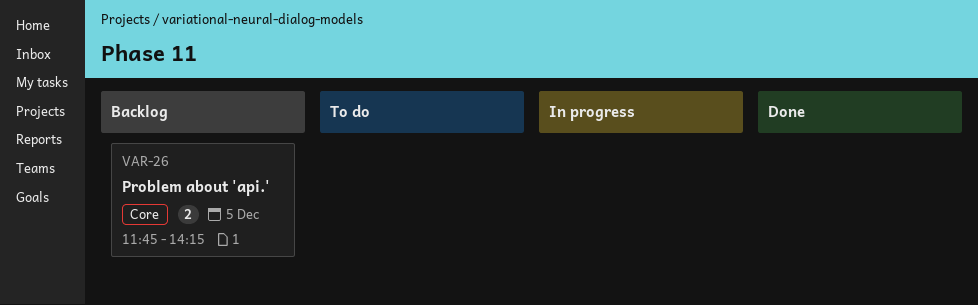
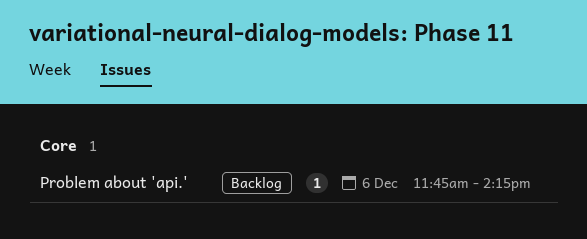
Problem about 'api.', estimate: 2 -> 1
Problem about 'api.', day: Dec 5 -> Dec 6

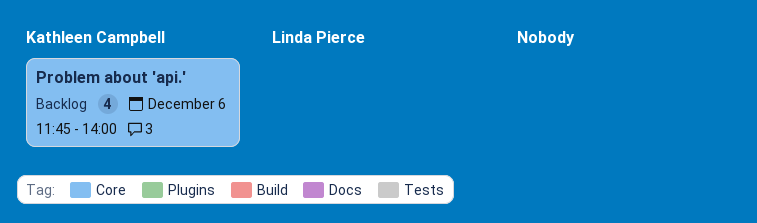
Problem about 'api.', estimate: 1 -> 4
Problem about 'api.', ends: 14:15 -> 14:00

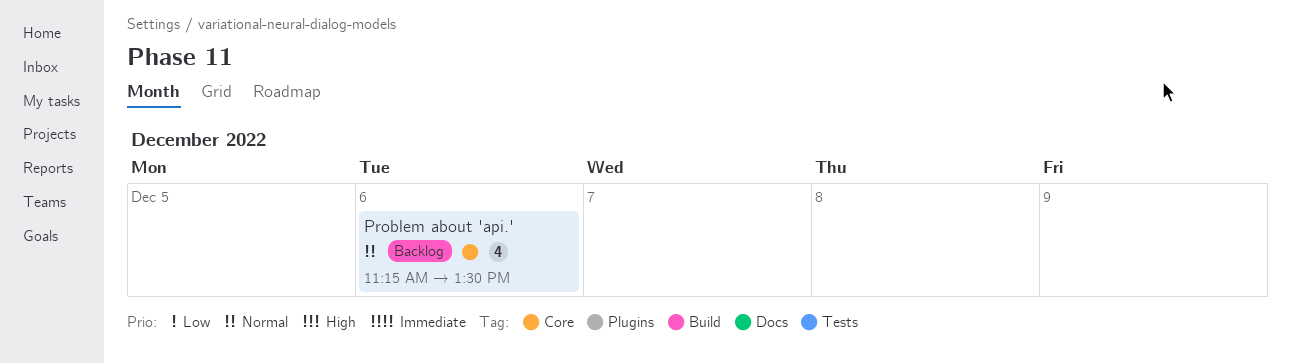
Problem about 'api.', begins: 11:45 -> 11:15
Problem about 'api.', ends: 14:00 -> 13:30

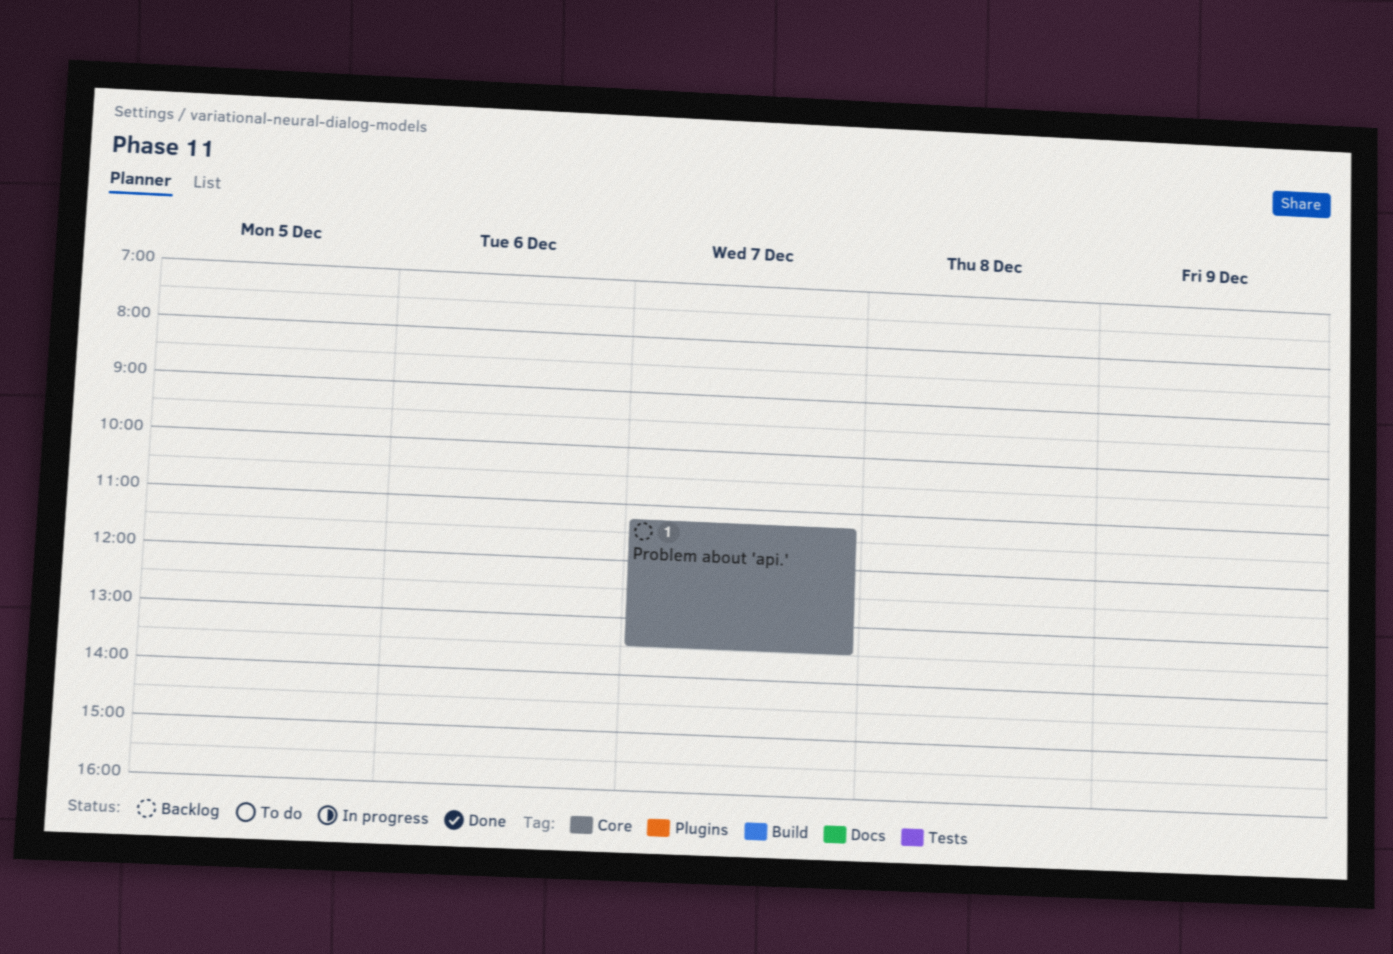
Problem about 'api.', estimate: 4 -> 1
Problem about 'api.', day: Dec 6 -> Dec 7

